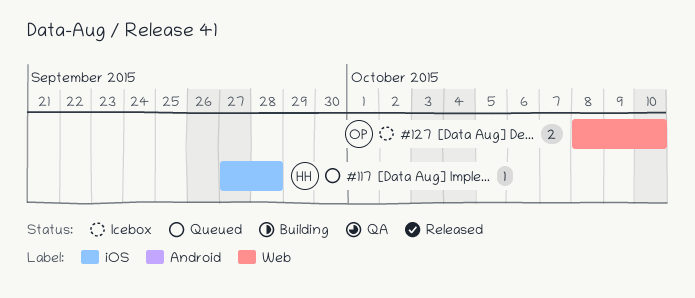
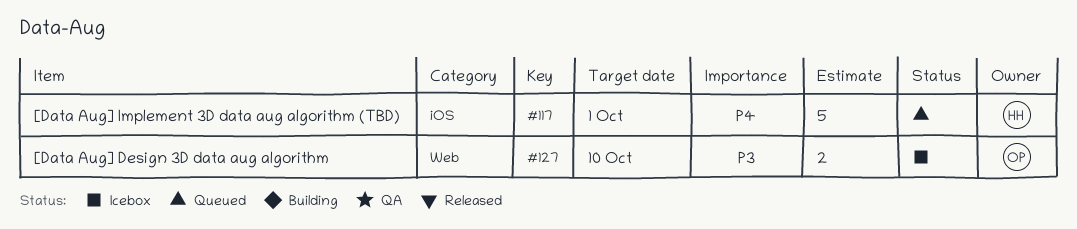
#117, estimate: 1 -> 5
#117, due: Sep 28 -> Oct 1

